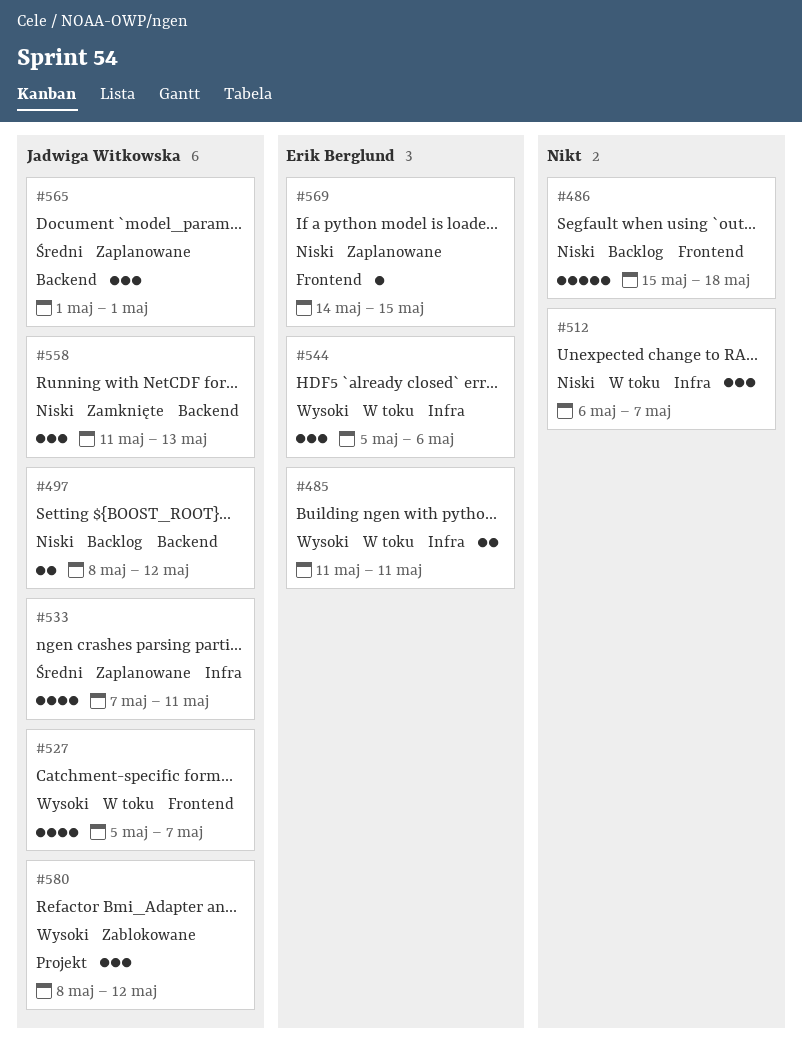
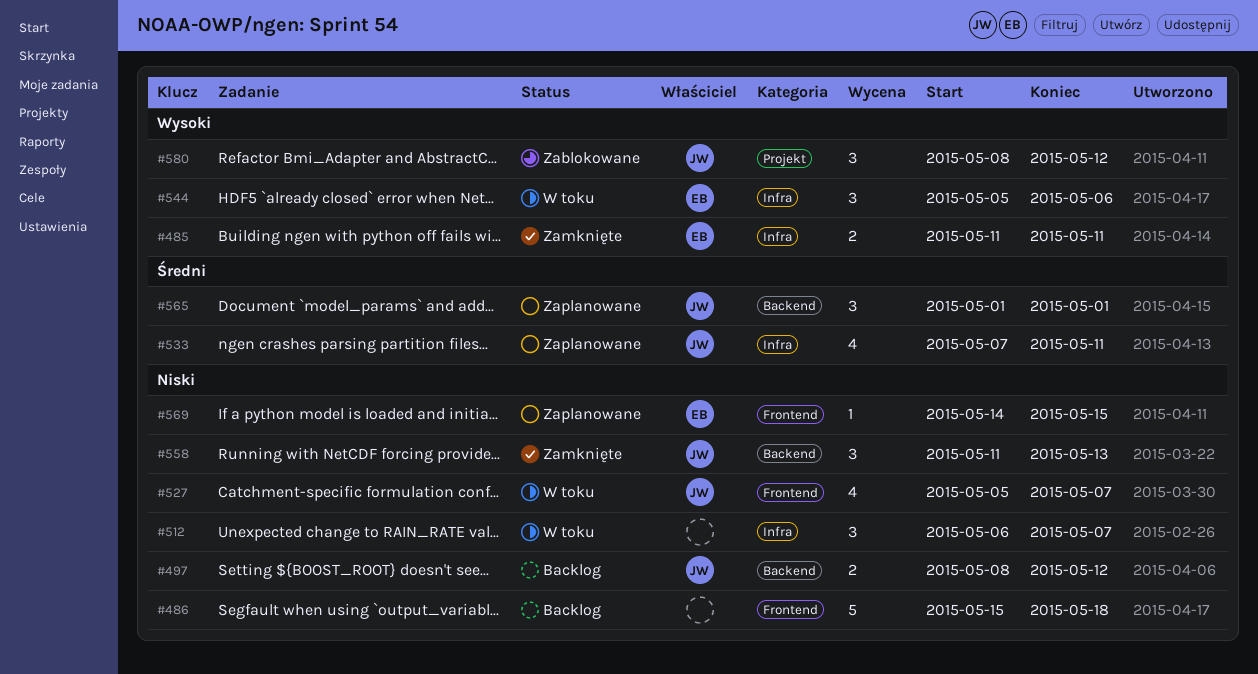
#485, status: W toku -> Zamknięte
#527, priority: Wysoki -> Niski

